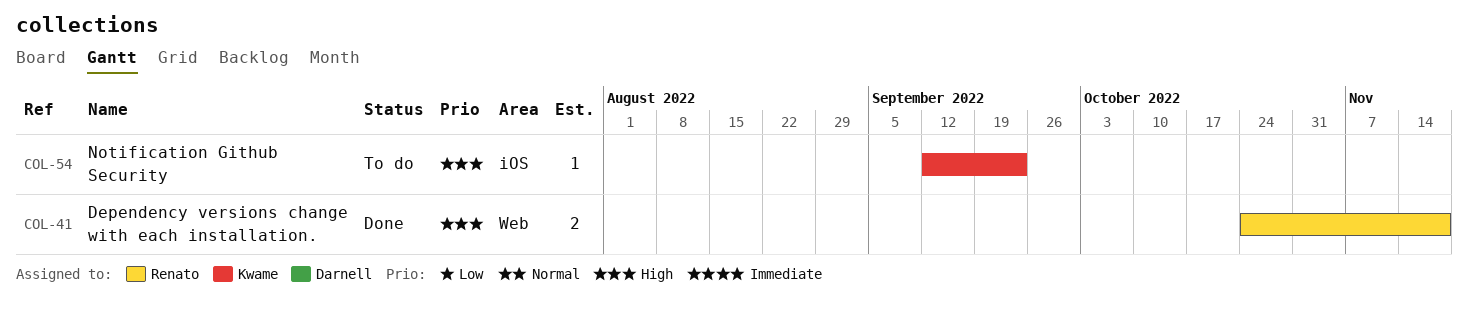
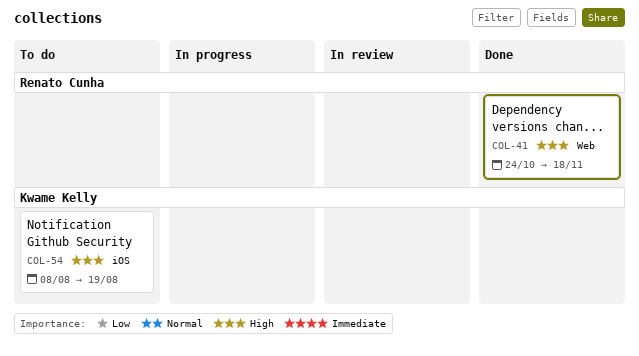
COL-54, start: Sep 12 -> Aug 8
COL-54, due: Sep 23 -> Aug 19

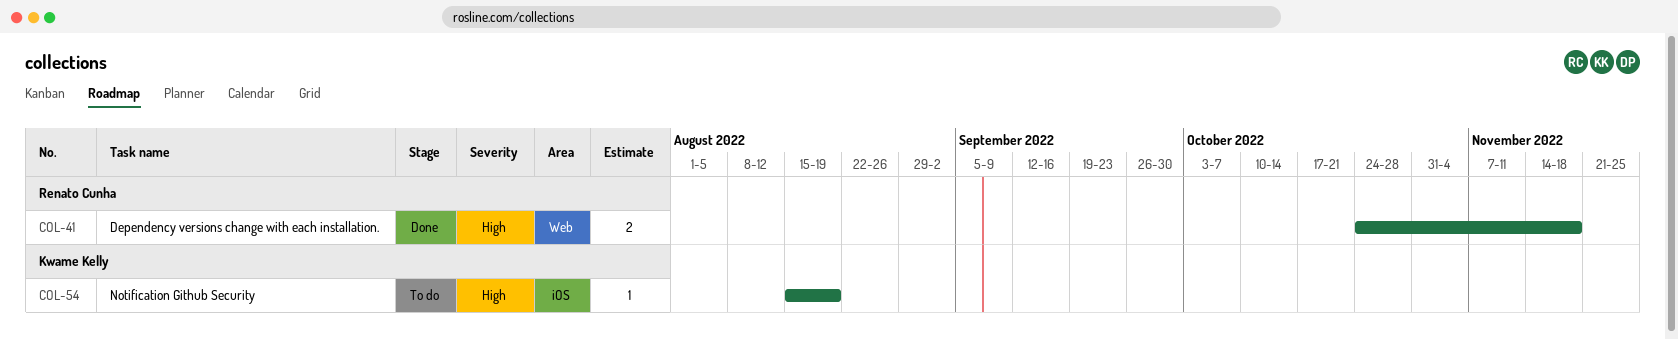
COL-54, start: Aug 8 -> Aug 15

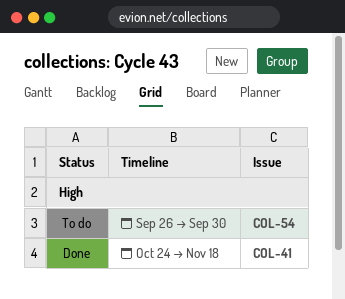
COL-54, start: Aug 15 -> Sep 26
COL-54, due: Aug 19 -> Sep 30

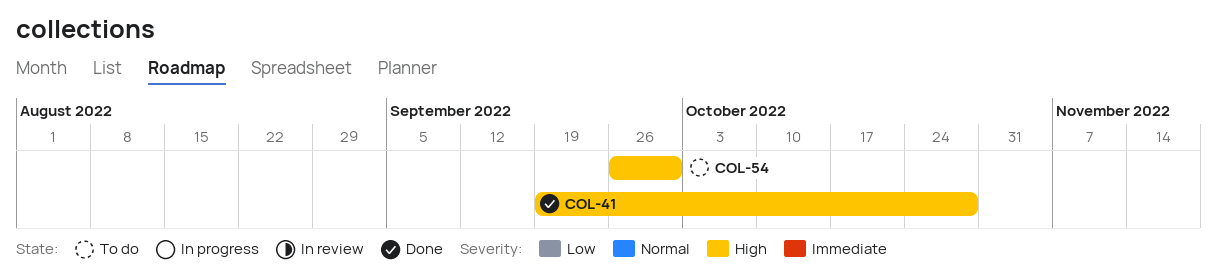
COL-41, start: Oct 24 -> Sep 19
COL-41, due: Nov 18 -> Oct 28

